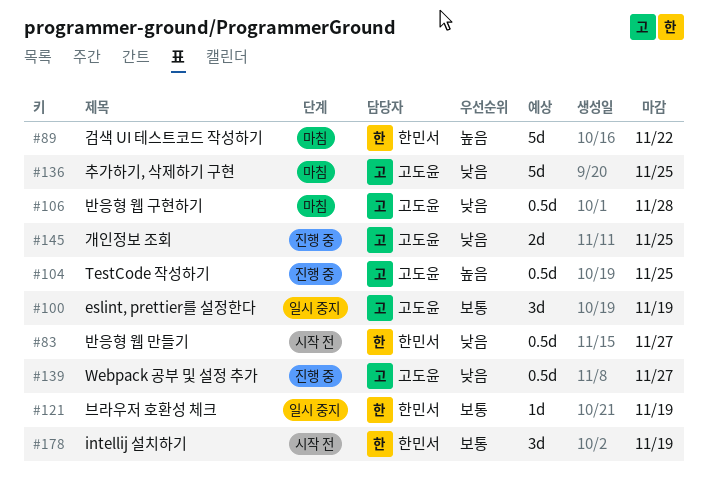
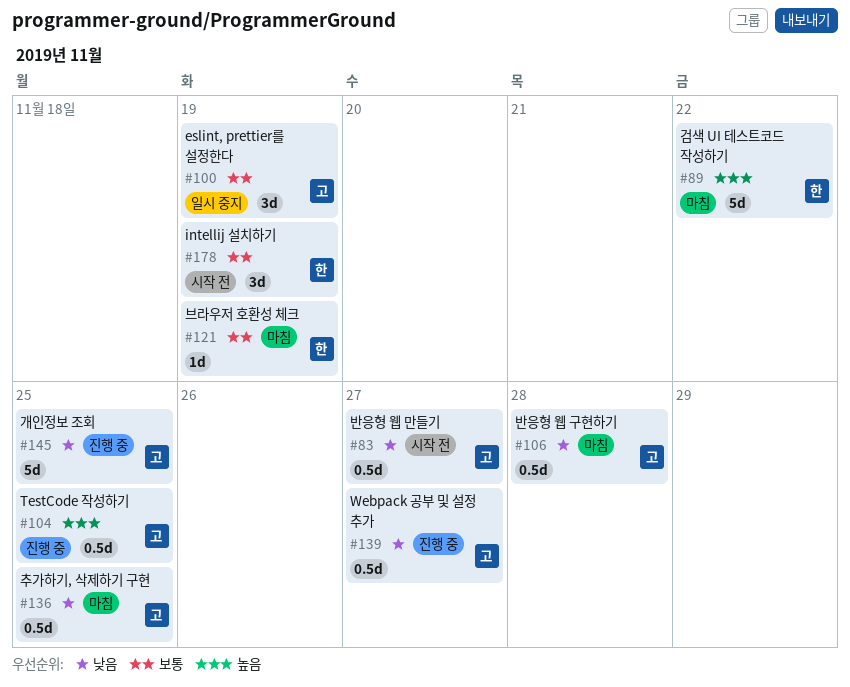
#83, owner: 한민서 -> 고도윤
#121, status: 일시 중지 -> 마침
#136, estimate: 5d -> 0.5d
#145, estimate: 2d -> 5d

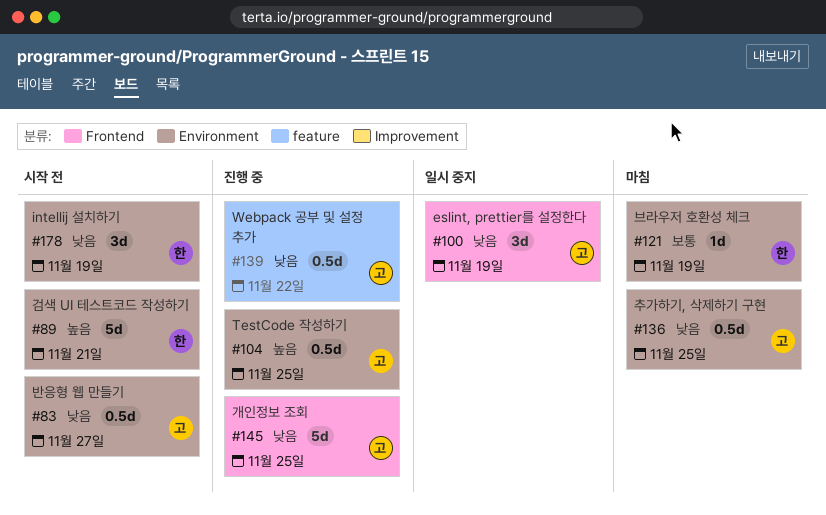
#89, status: 마침 -> 시작 전
#89, due: Nov 22 -> Nov 21
#100, priority: 보통 -> 낮음
#106: present -> none
#139, due: Nov 27 -> Nov 22
#178, priority: 보통 -> 낮음

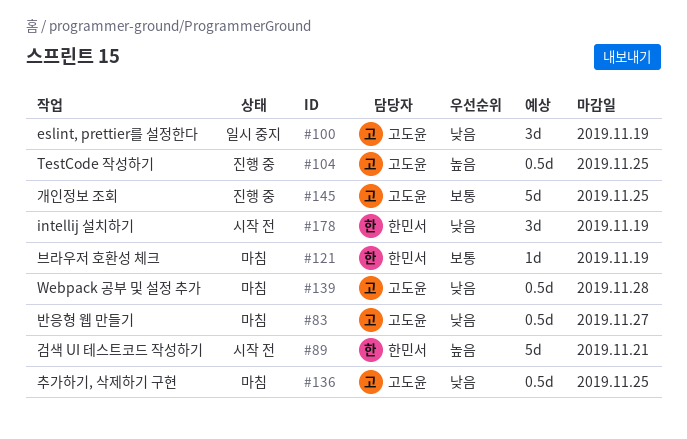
#83, status: 시작 전 -> 마침
#139, status: 진행 중 -> 마침
#139, due: Nov 22 -> Nov 28
#145, priority: 낮음 -> 보통

